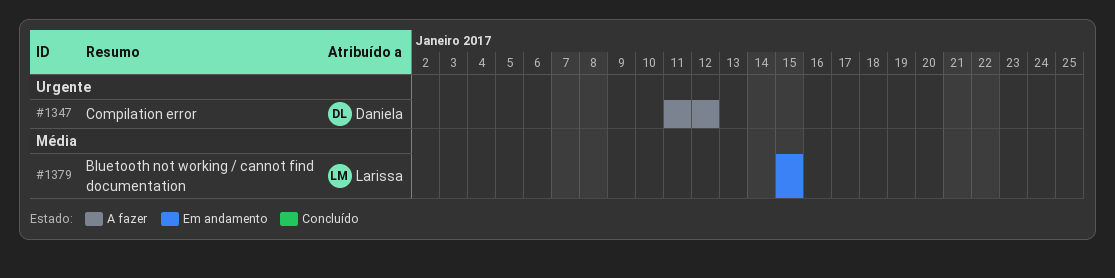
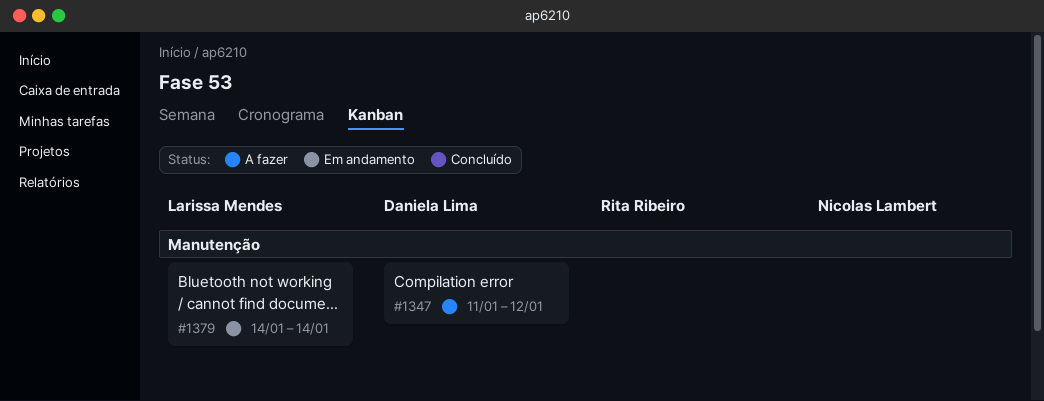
#1379, start: Jan 15 -> Jan 14
#1379, due: Jan 15 -> Jan 14

